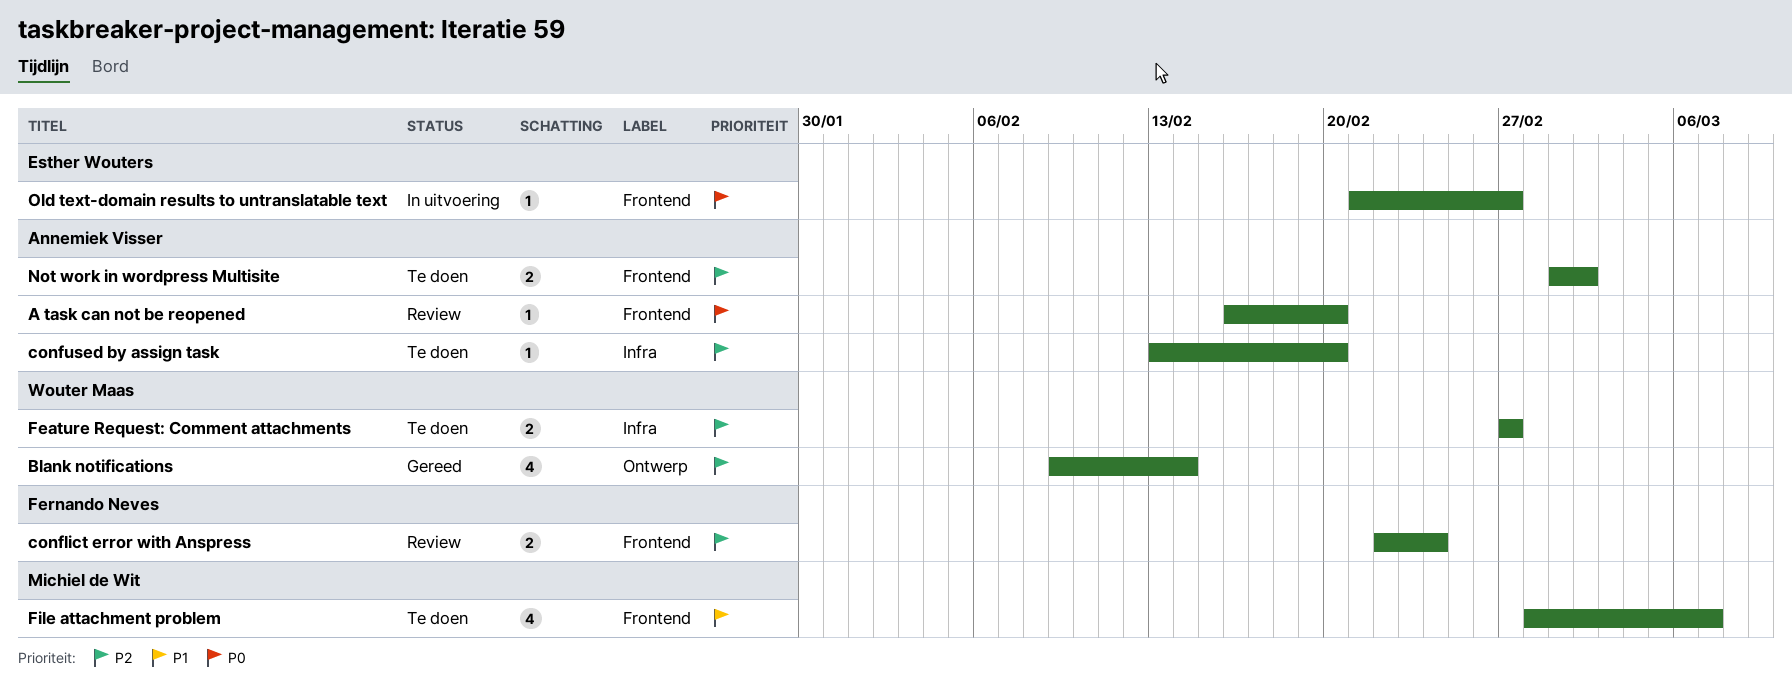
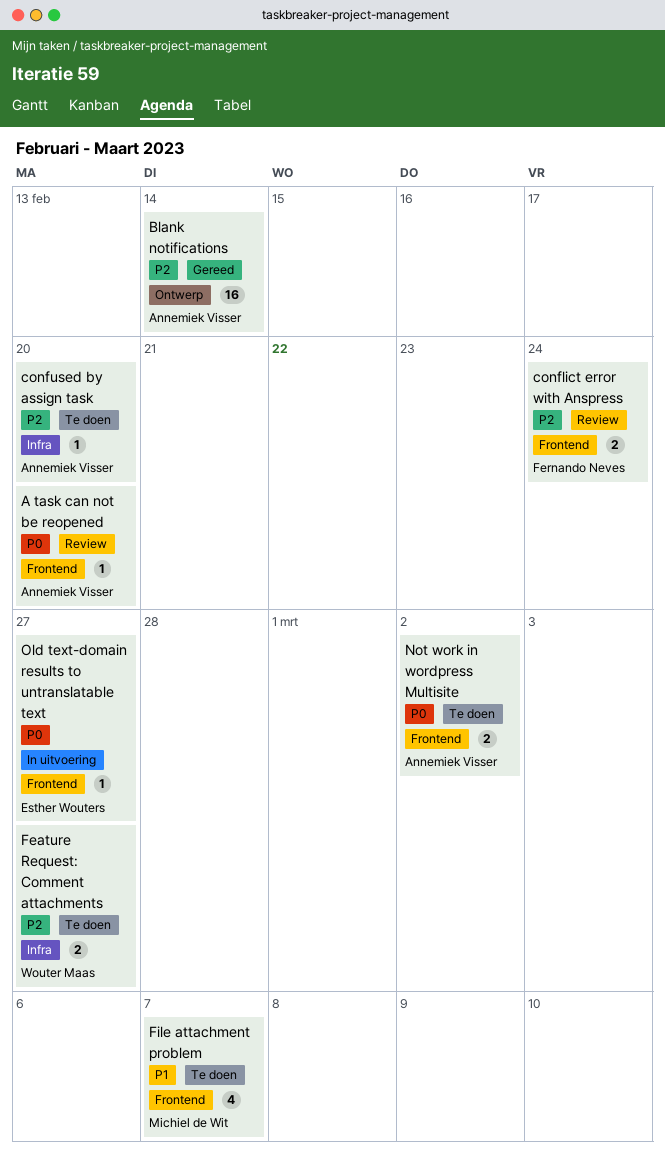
Blank notifications, owner: Wouter Maas -> Annemiek Visser
Blank notifications, estimate: 4 -> 16
Not work in wordpress Multisite, priority: P2 -> P0

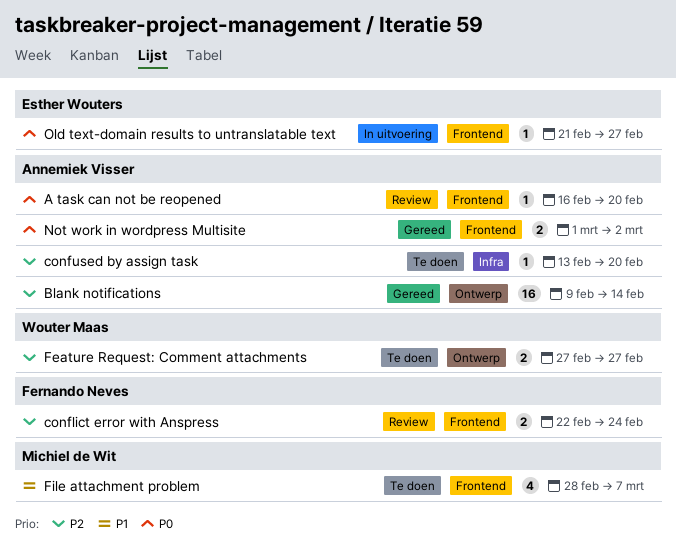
Feature Request: Comment attachments, label: Infra -> Ontwerp
Not work in wordpress Multisite, status: Te doen -> Gereed

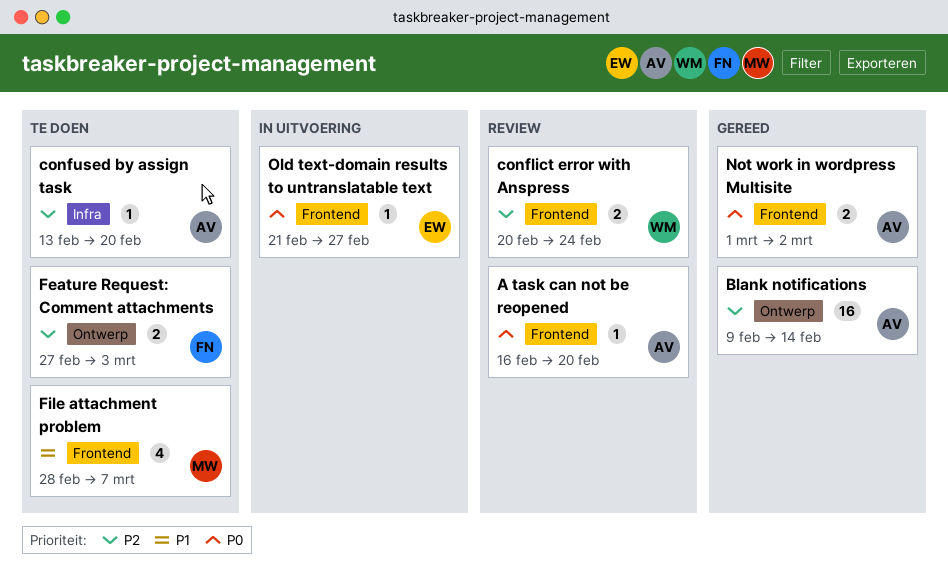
conflict error with Anspress, owner: Fernando Neves -> Wouter Maas
conflict error with Anspress, start: Feb 22 -> Feb 20
Feature Request: Comment attachments, owner: Wouter Maas -> Fernando Neves
Feature Request: Comment attachments, due: Feb 27 -> Mar 3

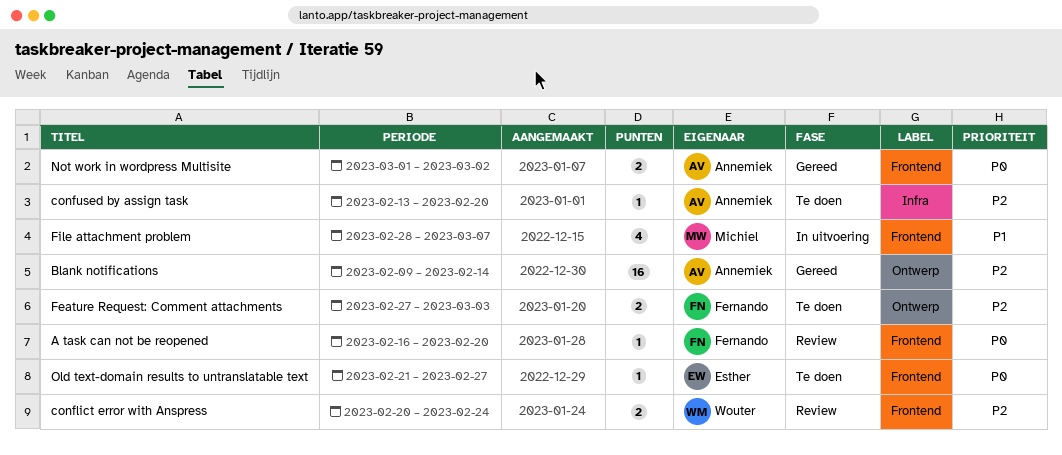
A task can not be reopened, owner: Annemiek -> Fernando
File attachment problem, status: Te doen -> In uitvoering
Old text-domain results to untranslatable text, status: In uitvoering -> Te doen

